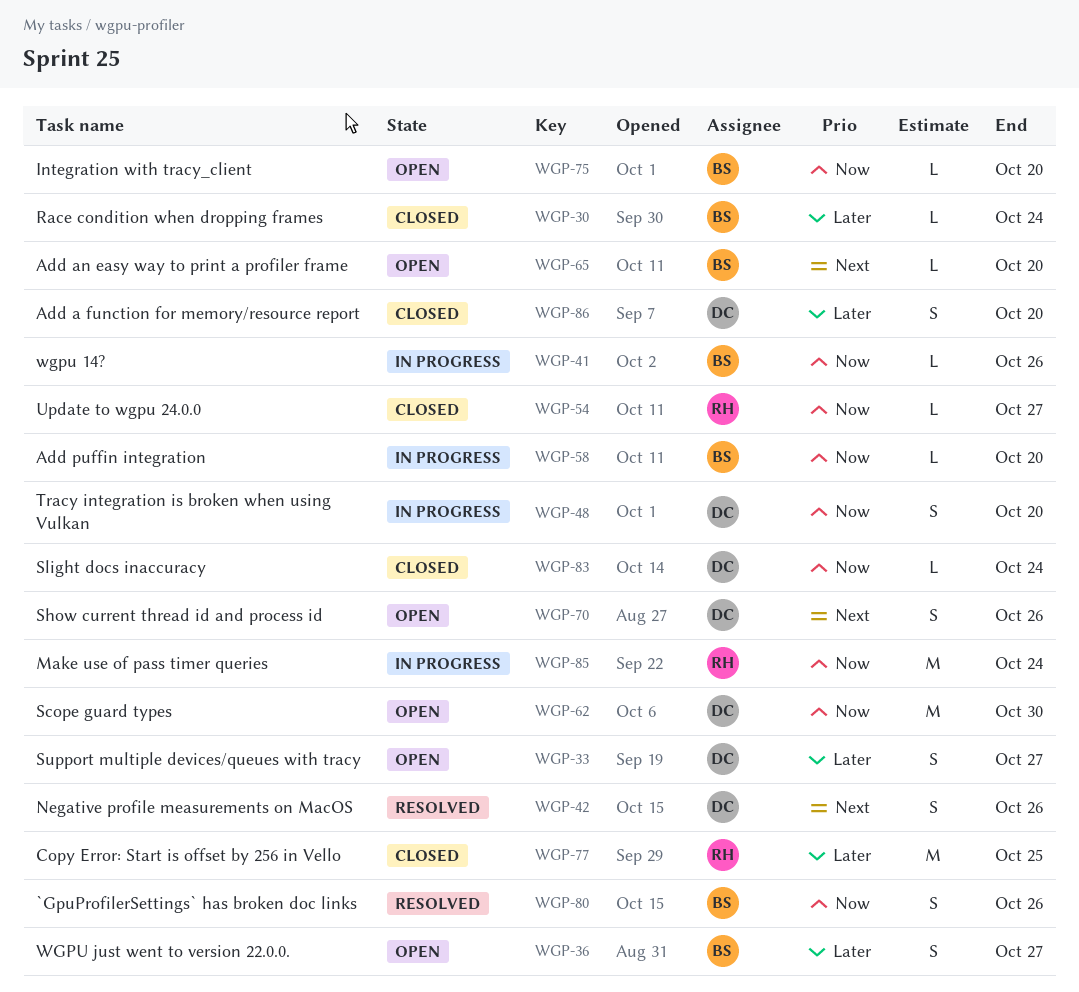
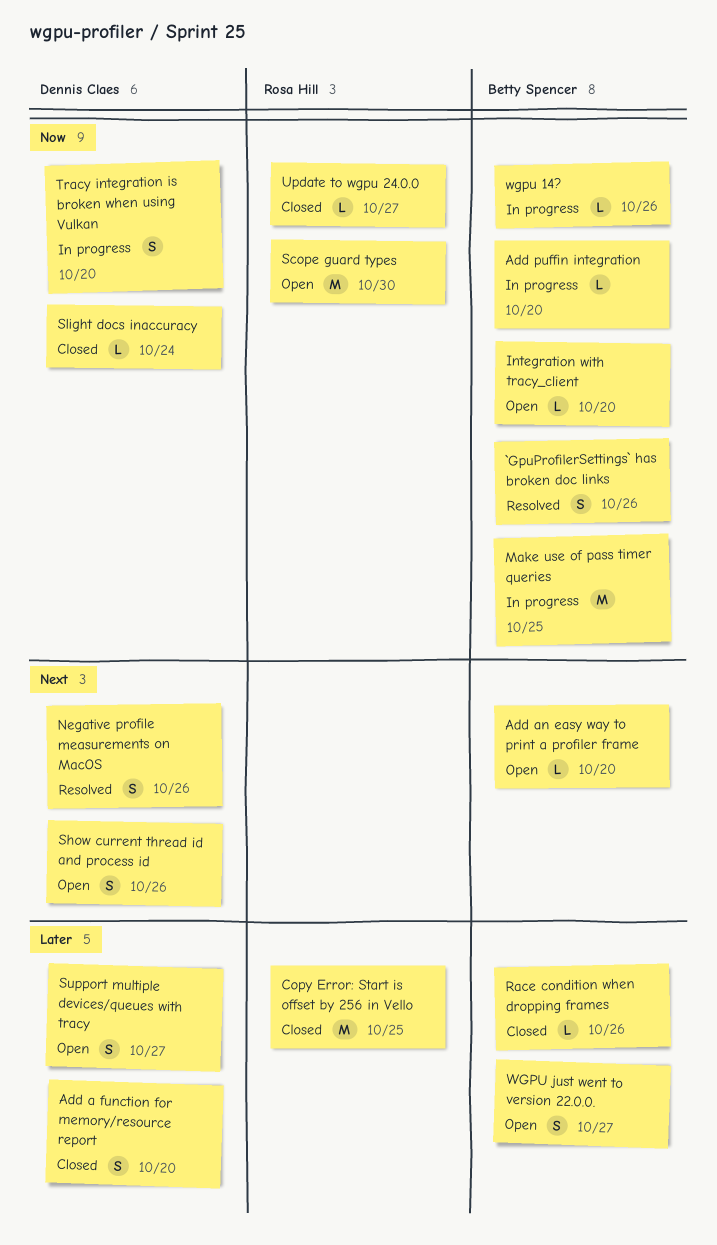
Make use of pass timer queries, owner: Rosa Hill -> Betty Spencer
Make use of pass timer queries, due: Oct 24 -> Oct 25
Race condition when dropping frames, due: Oct 24 -> Oct 26
Scope guard types, owner: Dennis Claes -> Rosa Hill

